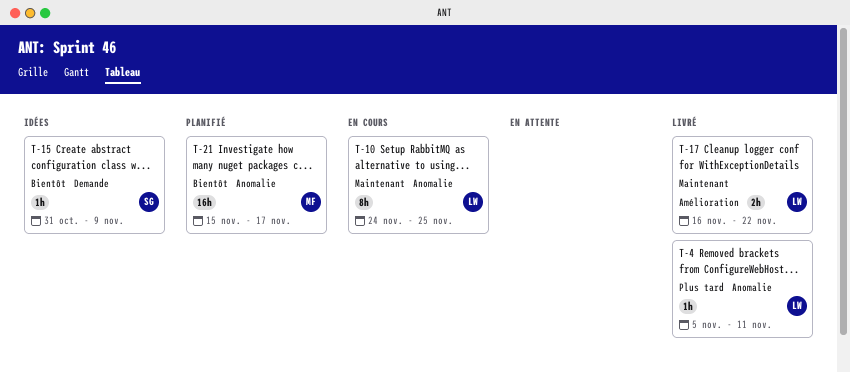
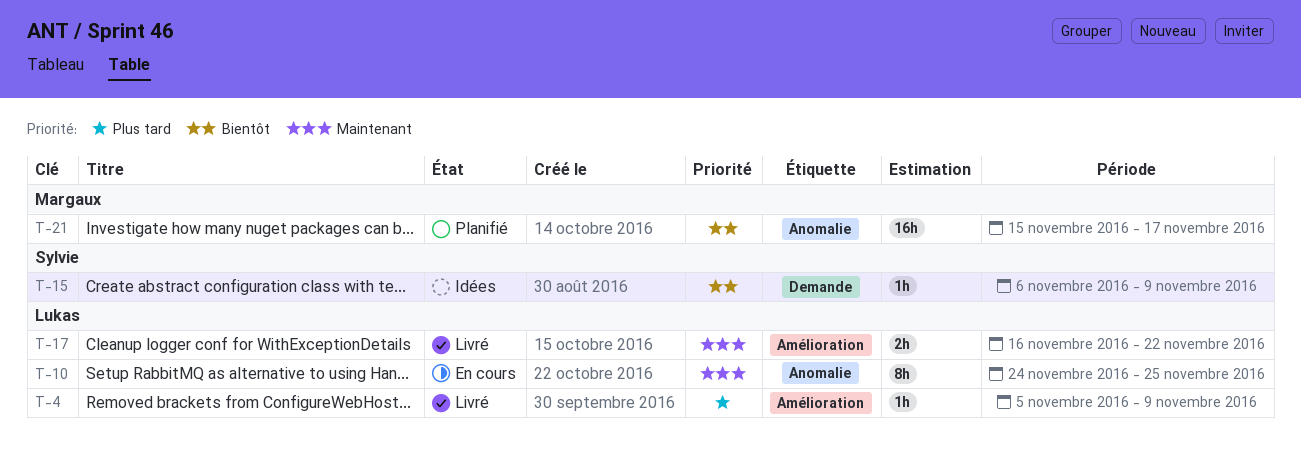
T-4, label: Anomalie -> Amélioration
T-4, due: Nov 11 -> Nov 9
T-15, start: Oct 31 -> Nov 6

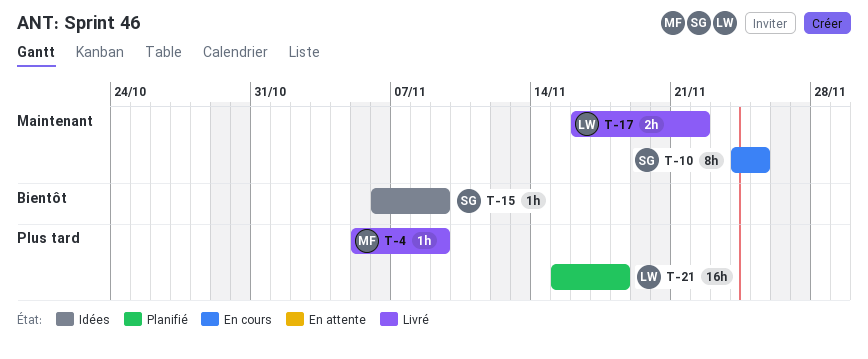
T-4, owner: Lukas -> Margaux
T-10, owner: Lukas -> Sylvie
T-21, owner: Margaux -> Lukas
T-21, priority: Bientôt -> Plus tard
T-21, due: Nov 17 -> Nov 18

